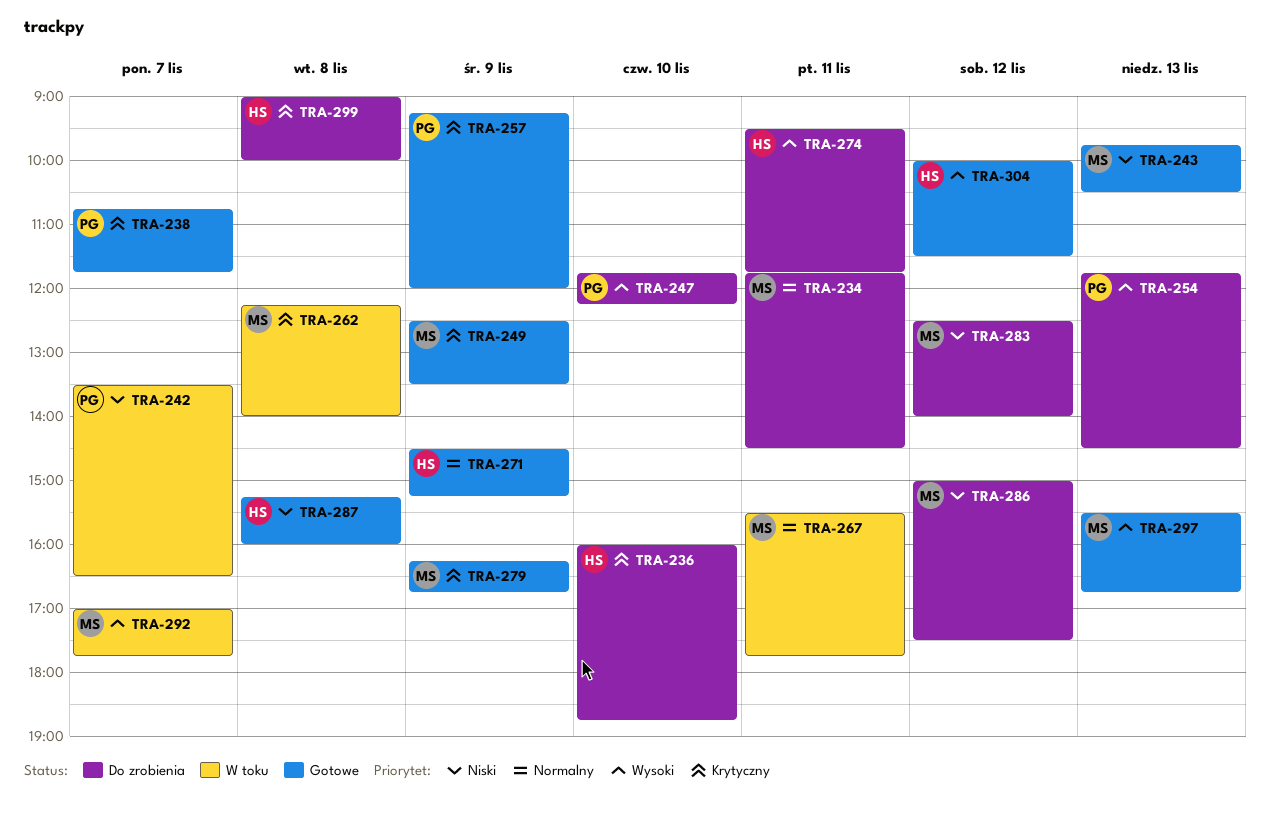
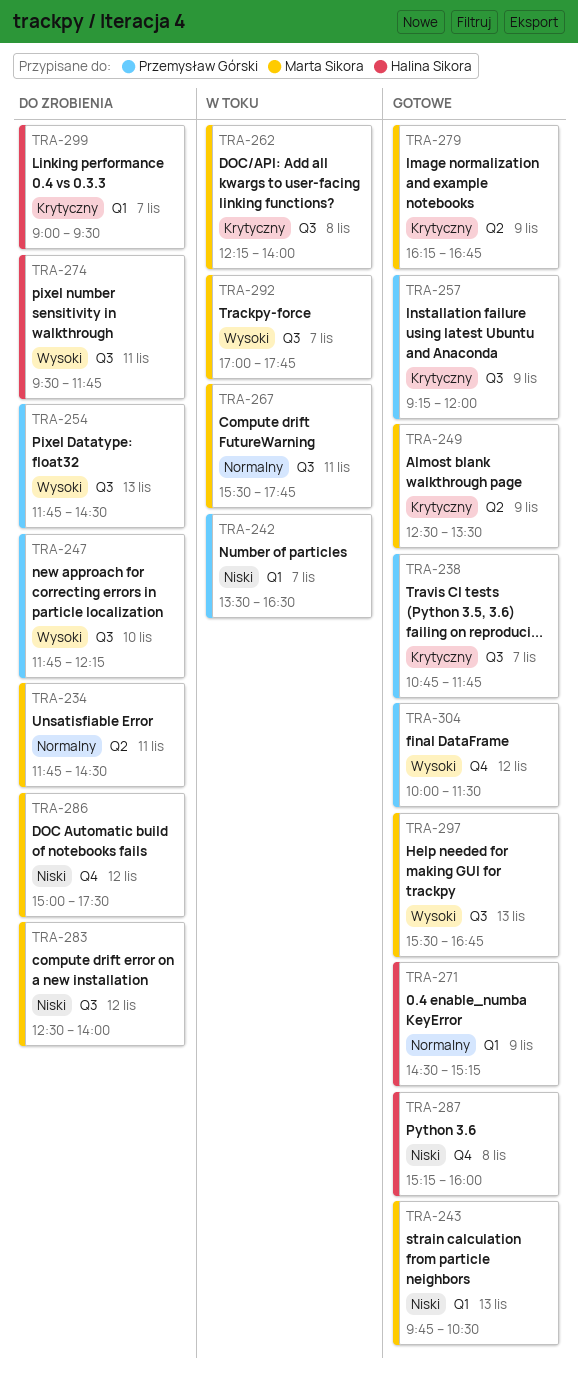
TRA-236: present -> none
TRA-299, day: Nov 8 -> Nov 7
TRA-299, ends: 10:00 -> 09:30
TRA-304, owner: Halina Sikora -> Przemysław Górski

